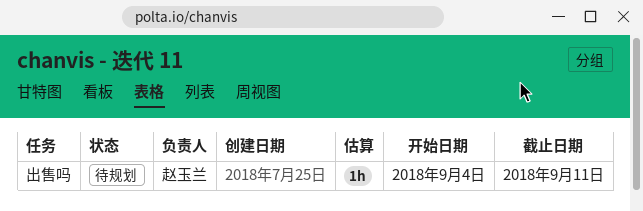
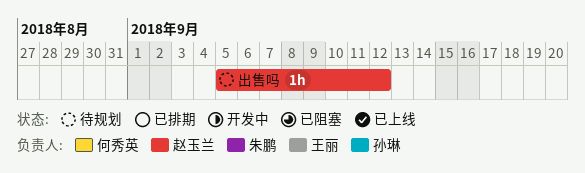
出售吗, start: Sep 4 -> Sep 5
出售吗, due: Sep 11 -> Sep 12

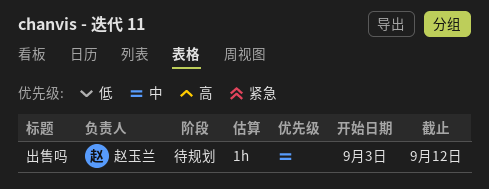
出售吗, start: Sep 5 -> Sep 3

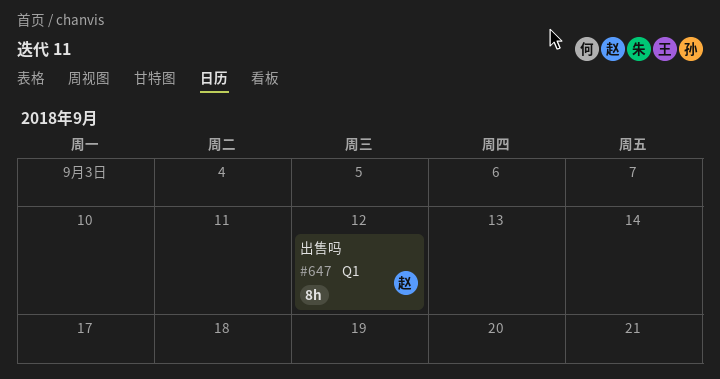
出售吗, estimate: 1h -> 8h

